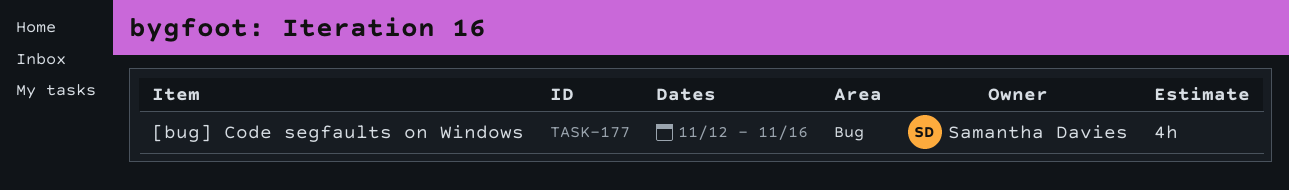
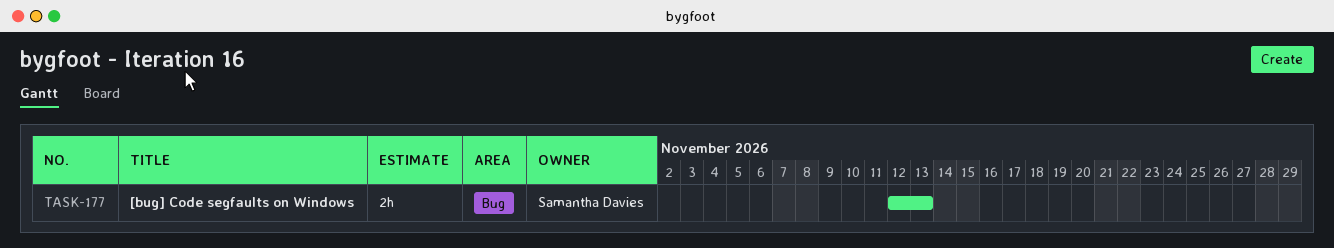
TASK-177, estimate: 4h -> 2h
TASK-177, due: Nov 16 -> Nov 13

